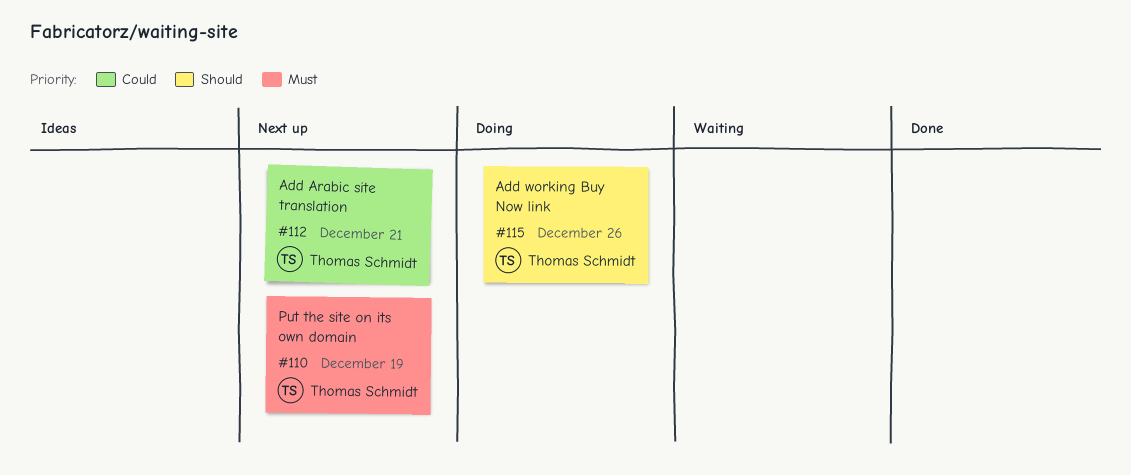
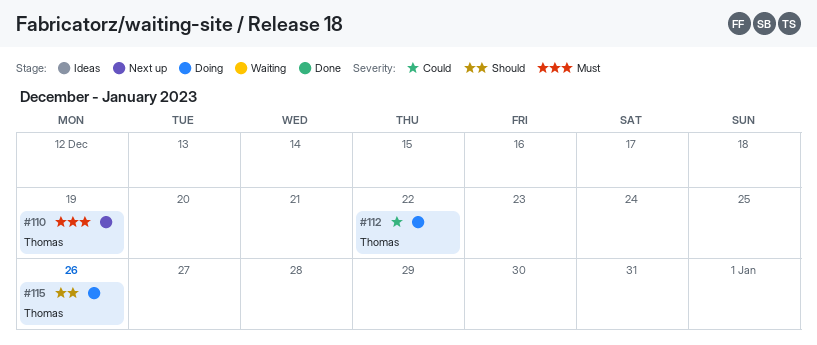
#112, status: Next up -> Doing
#112, due: Dec 21 -> Dec 22

